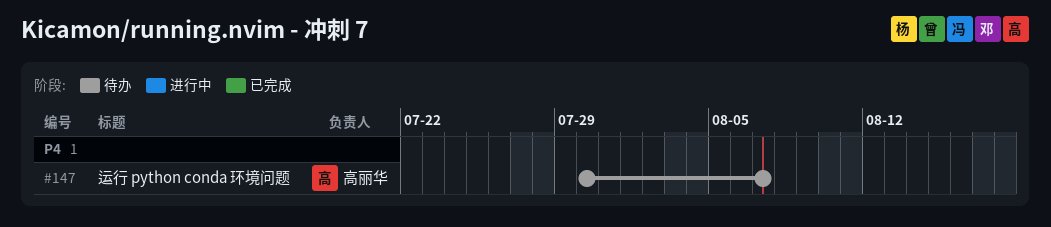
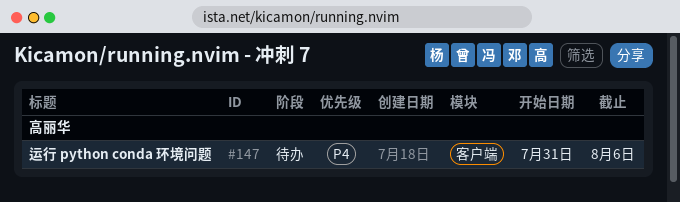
#147, start: Jul 30 -> Jul 31
#147, due: Aug 7 -> Aug 6

